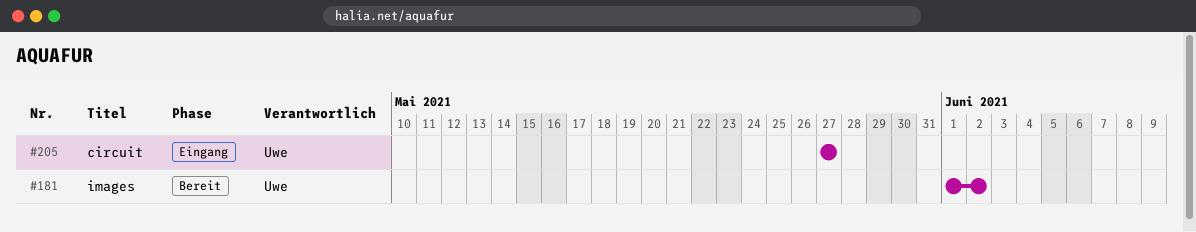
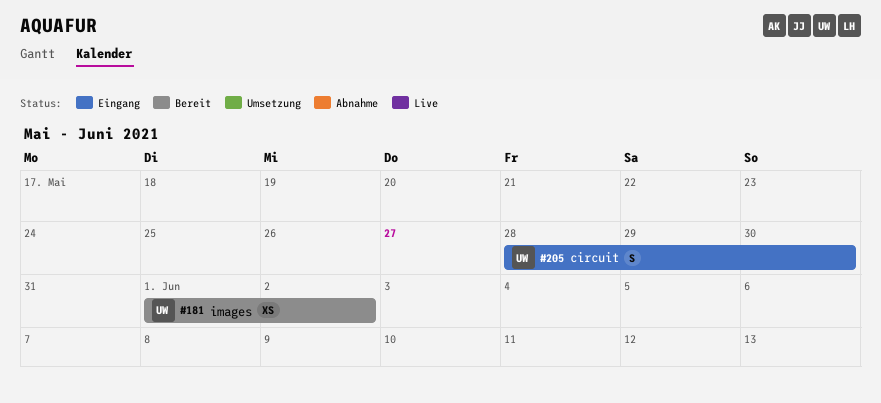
#205, start: May 27 -> May 28
#205, due: May 27 -> May 30

